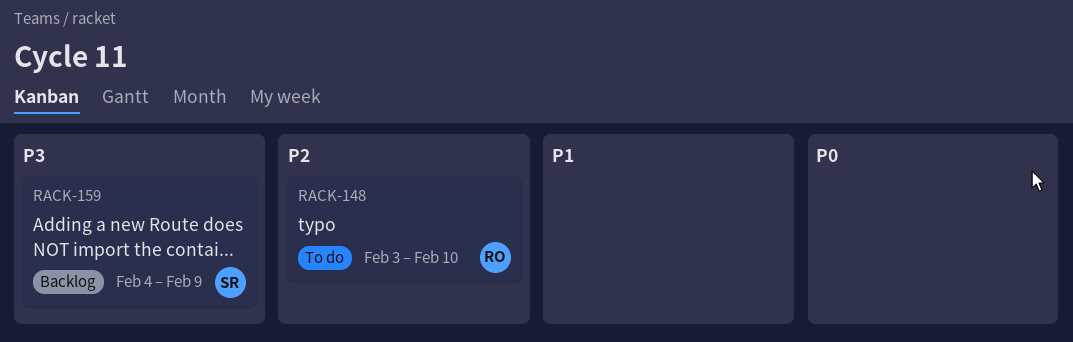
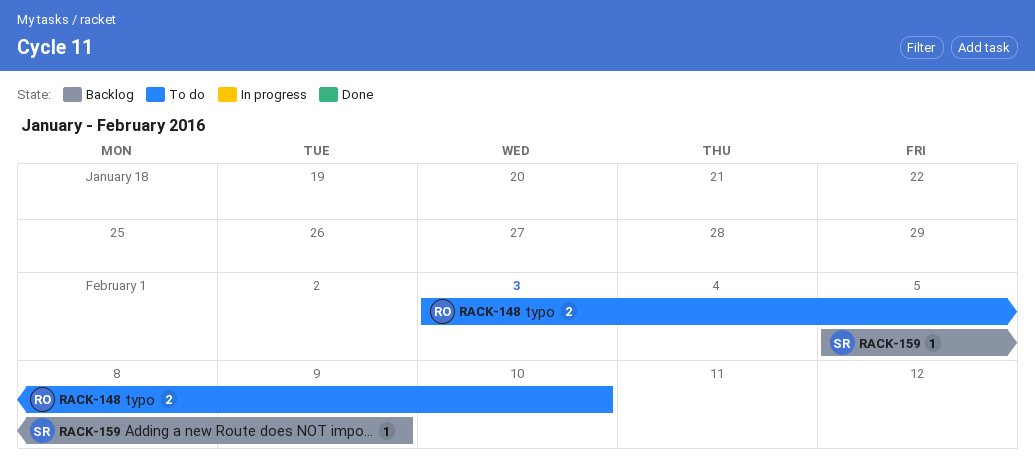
RACK-159, start: Feb 4 -> Feb 5

